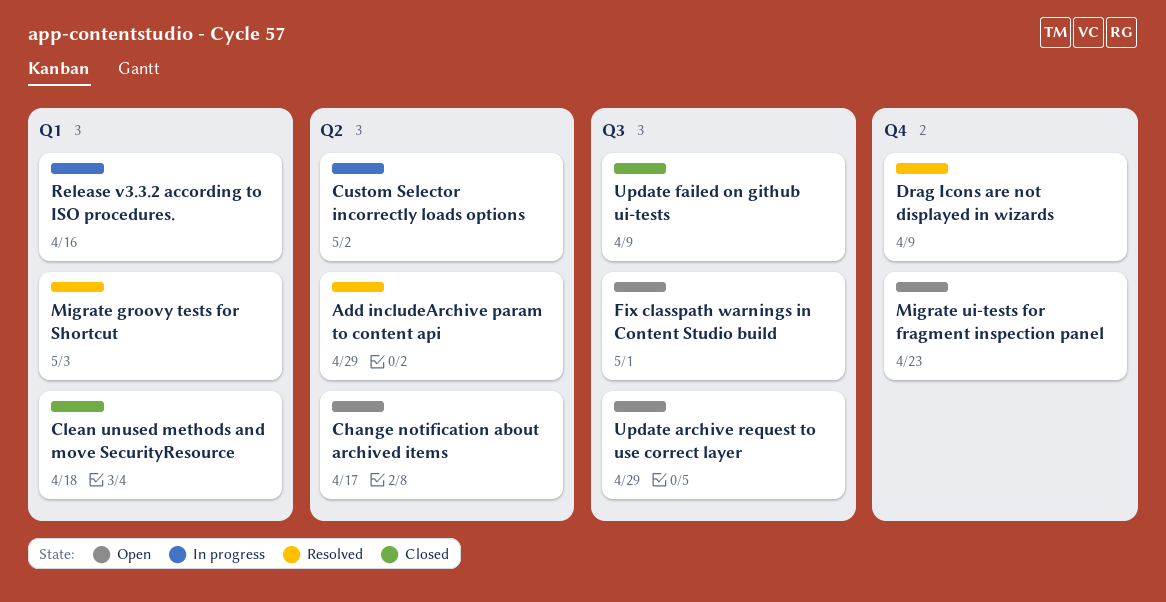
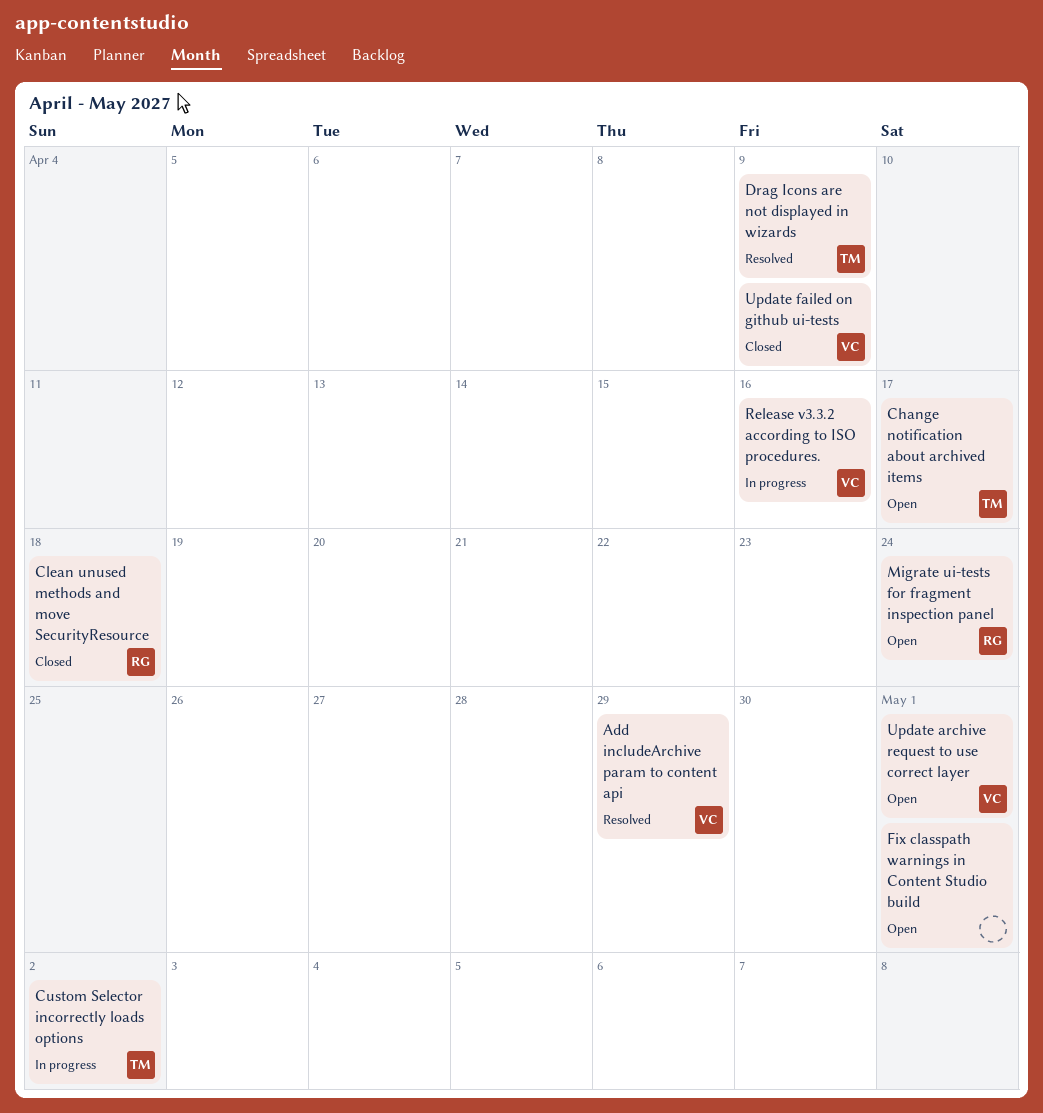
Migrate groovy tests for Shortcut: present -> none
Migrate ui-tests for fragment inspection panel, due: Apr 23 -> Apr 24
Update archive request to use correct layer, due: Apr 29 -> May 1

